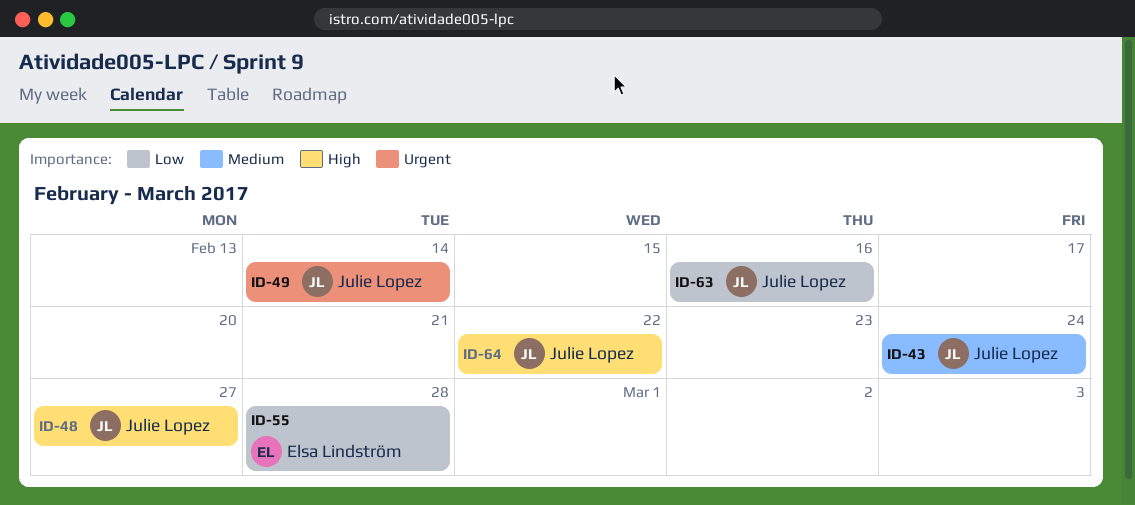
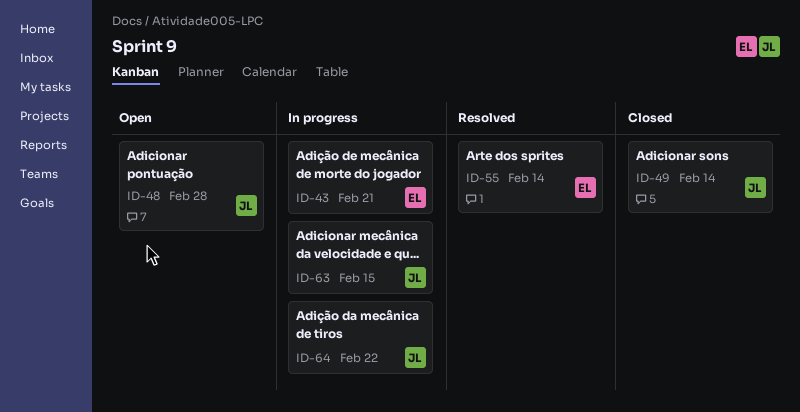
ID-43, owner: Julie Lopez -> Elsa Lindström
ID-43, due: Feb 24 -> Feb 21
ID-48, due: Feb 27 -> Feb 28
ID-55, due: Feb 28 -> Feb 14
ID-63, due: Feb 16 -> Feb 15

